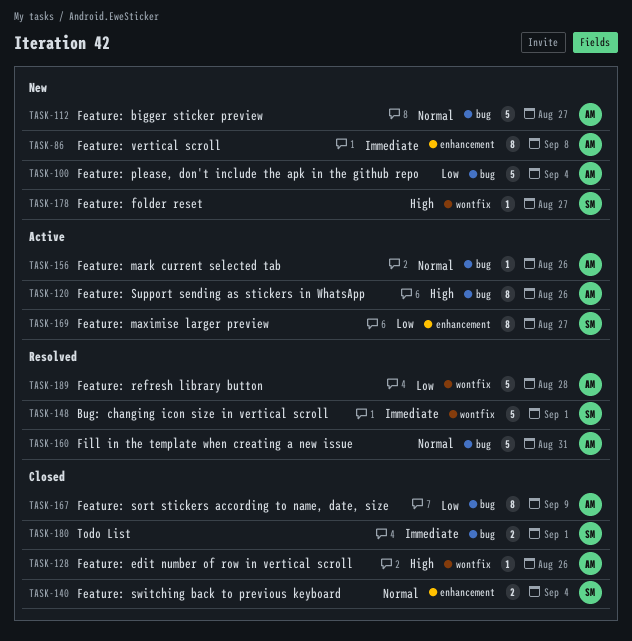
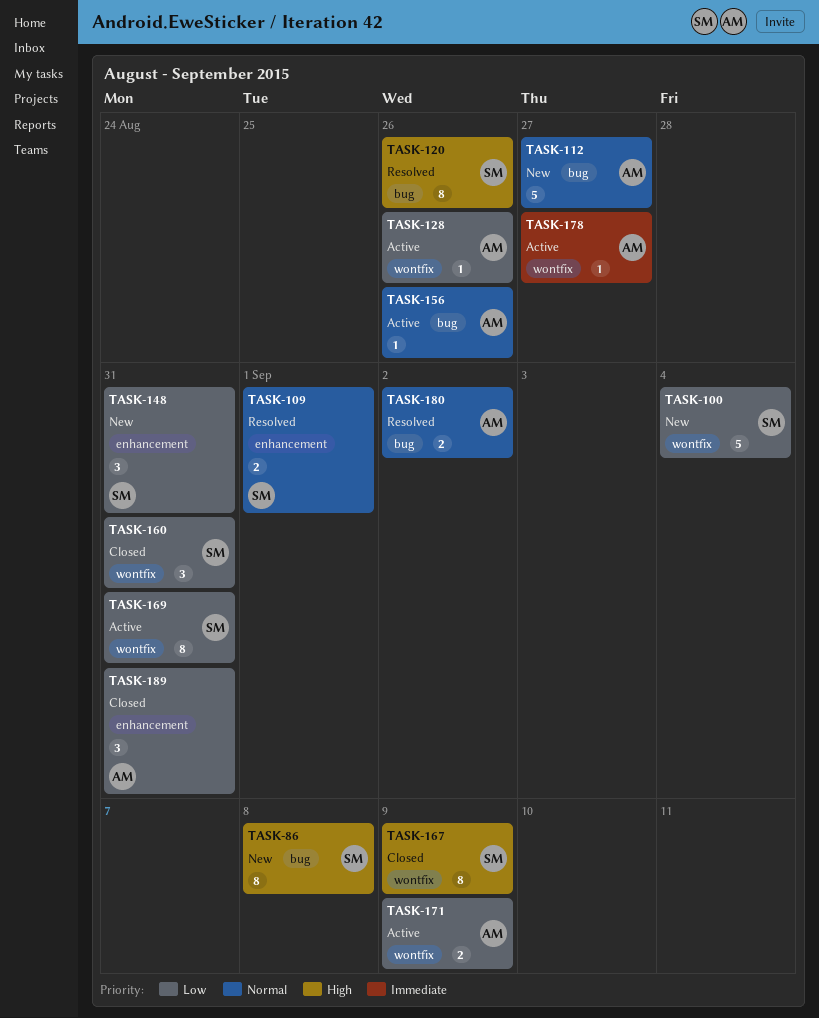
TASK-86, owner: AM -> SM
TASK-86, priority: Immediate -> High
TASK-86, label: enhancement -> bug
TASK-100, owner: AM -> SM
TASK-100, label: bug -> wontfix
TASK-109: none -> present
TASK-120, status: Active -> Resolved
TASK-120, owner: AM -> SM
TASK-128, status: Closed -> Active
TASK-128, priority: High -> Low
TASK-140: present -> none
TASK-148, status: Resolved -> New
TASK-148, priority: Immediate -> Low
TASK-148, label: wontfix -> enhancement
TASK-148, estimate: 5 -> 3
TASK-148, due: Sep 1 -> Aug 31
TASK-160, status: Resolved -> Closed
TASK-160, owner: AM -> SM
TASK-160, priority: Normal -> Low
TASK-160, label: bug -> wontfix
TASK-160, estimate: 5 -> 3
TASK-167, owner: AM -> SM
TASK-167, priority: Low -> High
TASK-167, label: bug -> wontfix
TASK-169, label: enhancement -> wontfix
TASK-169, due: Aug 27 -> Aug 31
TASK-171: none -> present
TASK-178, status: New -> Active
TASK-178, owner: SM -> AM
TASK-178, priority: High -> Immediate
TASK-180, status: Closed -> Resolved
TASK-180, owner: SM -> AM
TASK-180, priority: Immediate -> Normal
TASK-180, due: Sep 1 -> Sep 2
TASK-189, status: Resolved -> Closed
TASK-189, label: wontfix -> enhancement
TASK-189, estimate: 5 -> 3
TASK-189, due: Aug 28 -> Aug 31

